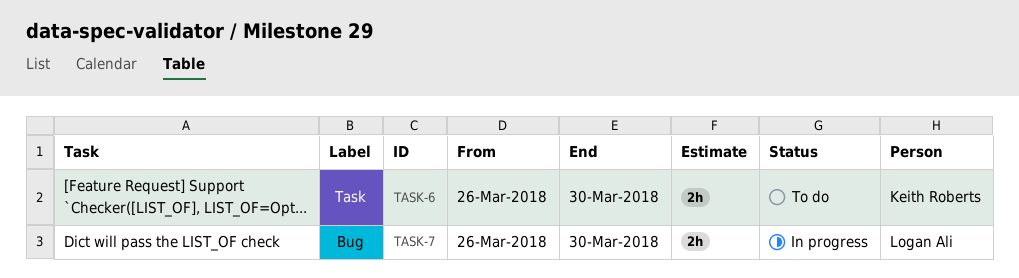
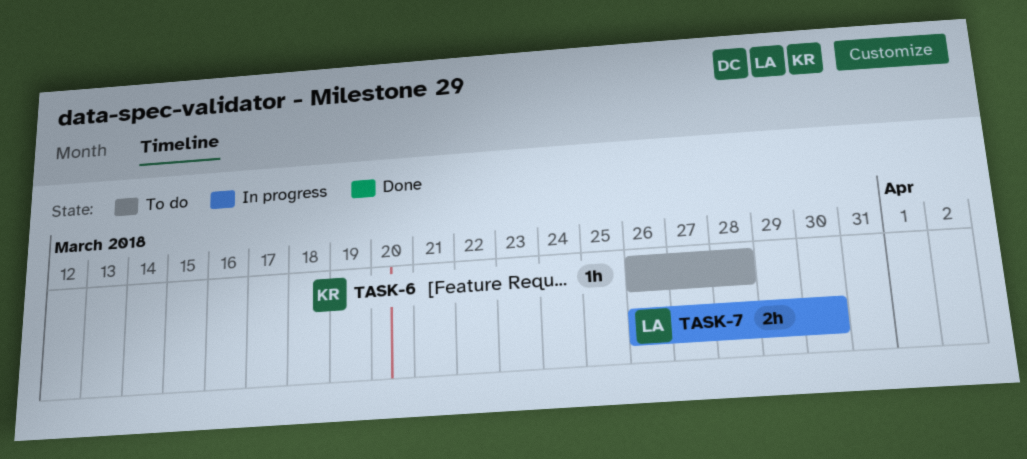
TASK-6, estimate: 2h -> 1h
TASK-6, due: Mar 30 -> Mar 28

